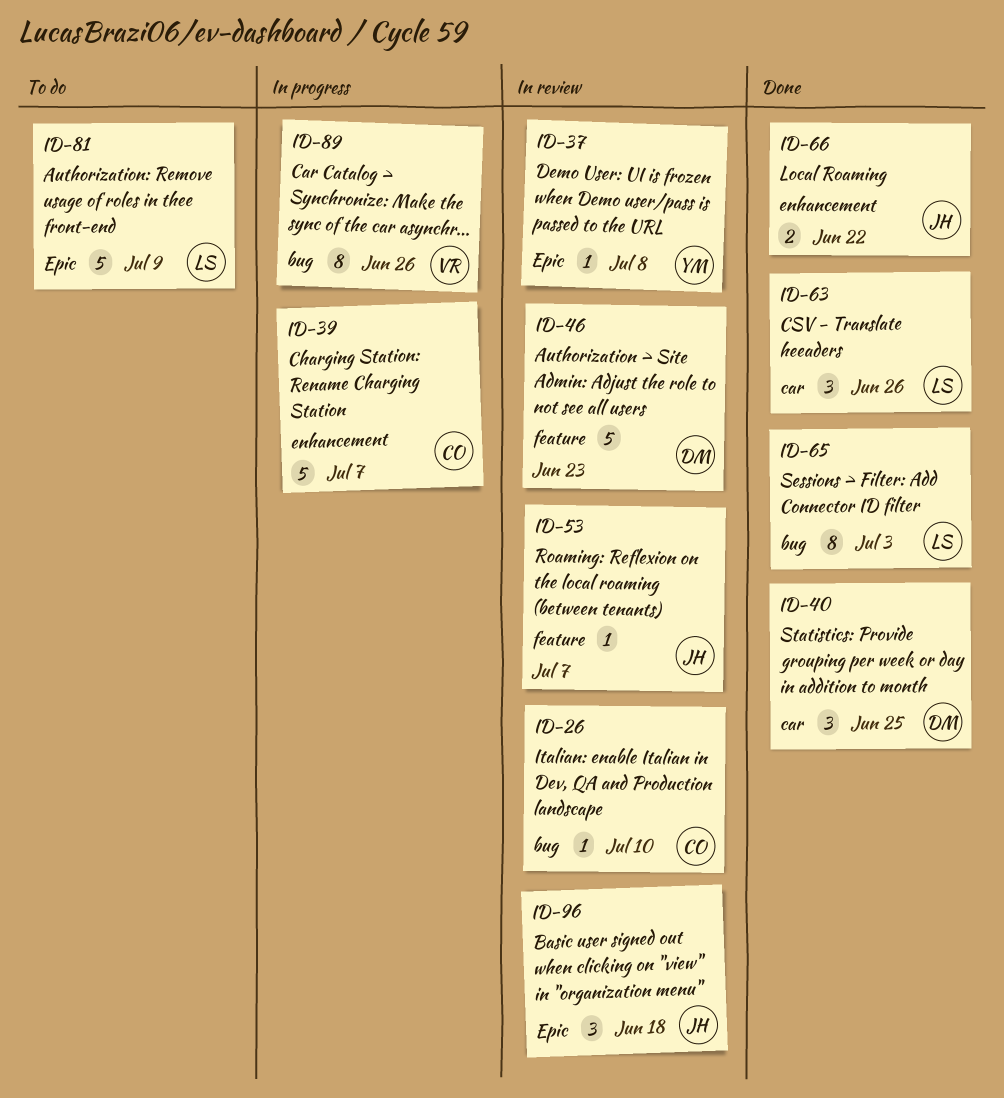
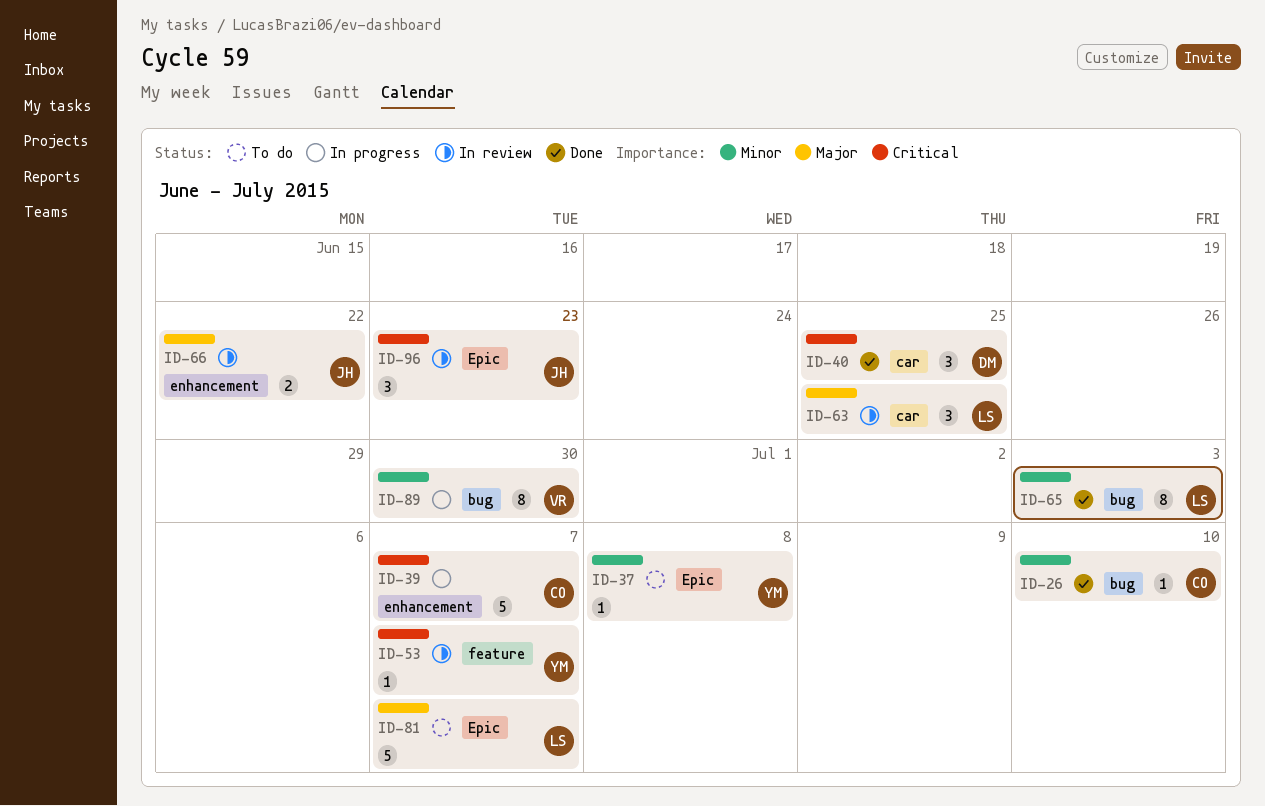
ID-26, status: In review -> Done
ID-37, status: In review -> To do
ID-46: present -> none
ID-53, owner: JH -> YM
ID-63, status: Done -> In review
ID-63, due: Jun 26 -> Jun 25
ID-66, status: Done -> In review
ID-81, due: Jul 9 -> Jul 7
ID-89, due: Jun 26 -> Jun 30
ID-96, due: Jun 18 -> Jun 23

